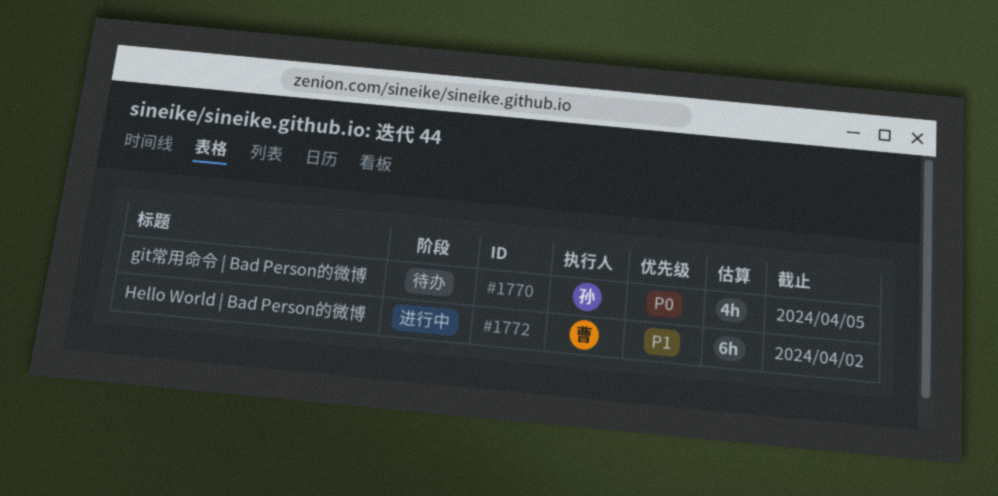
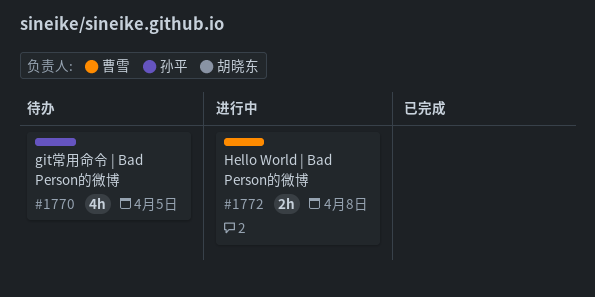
#1772, estimate: 6h -> 2h
#1772, due: Apr 2 -> Apr 8

